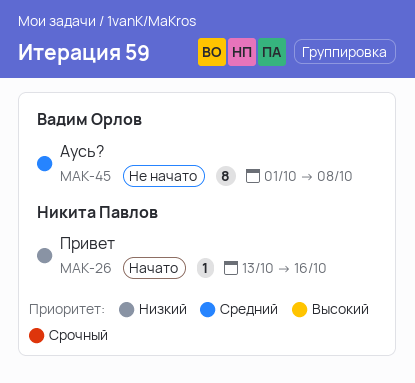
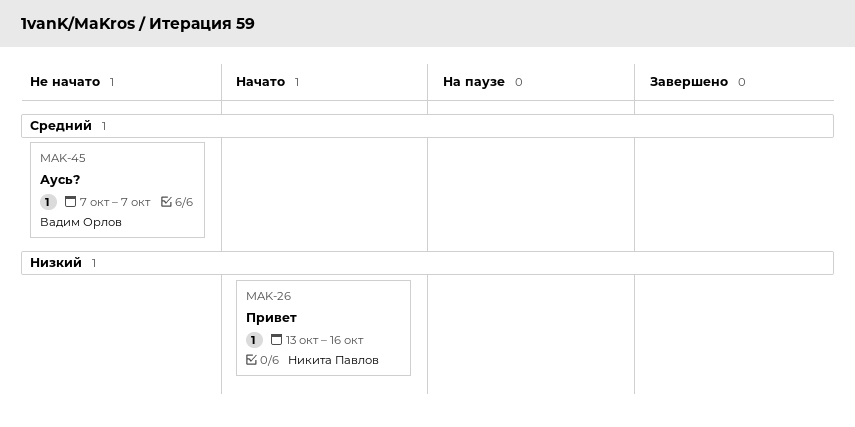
MAK-45, estimate: 8 -> 1
MAK-45, start: Oct 1 -> Oct 7
MAK-45, due: Oct 8 -> Oct 7

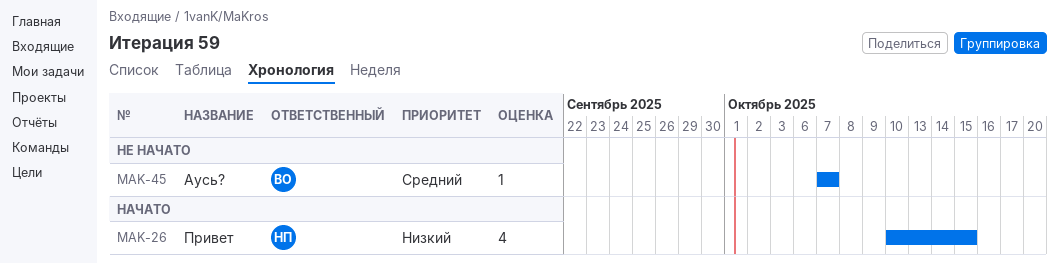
MAK-26, estimate: 1 -> 4
MAK-26, start: Oct 13 -> Oct 10
MAK-26, due: Oct 16 -> Oct 15

